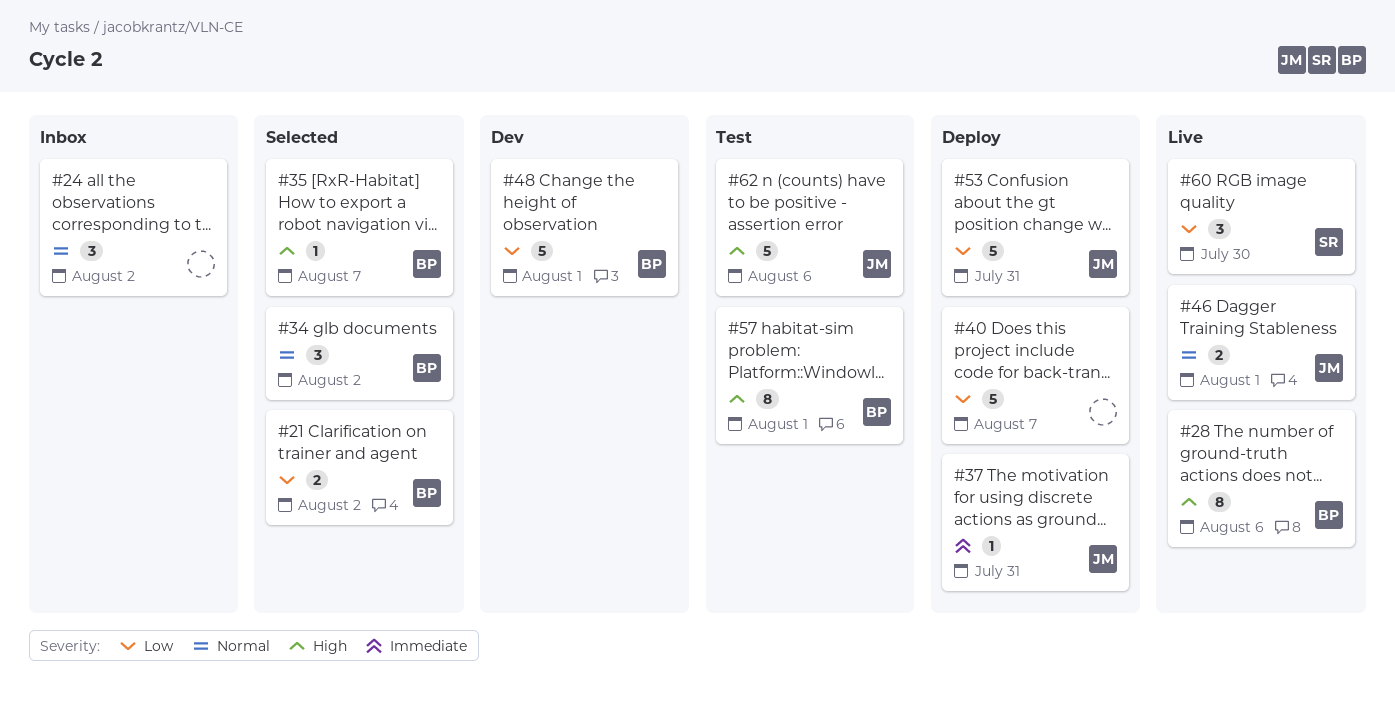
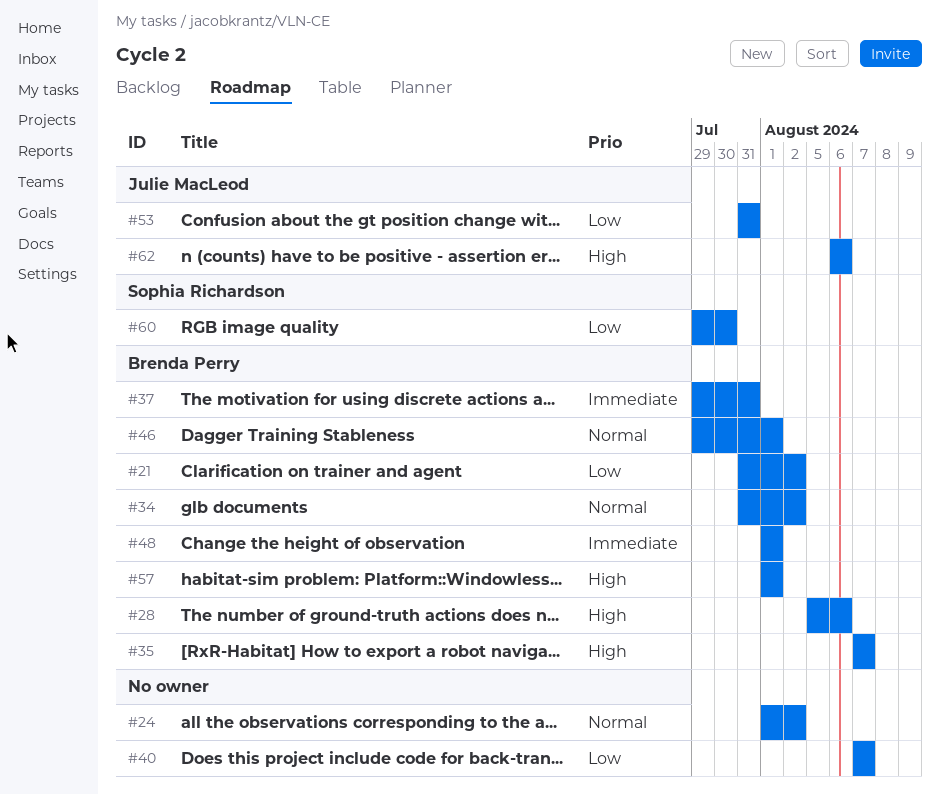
#37, owner: Julie MacLeod -> Brenda Perry
#46, owner: Julie MacLeod -> Brenda Perry
#48, priority: Low -> Immediate

